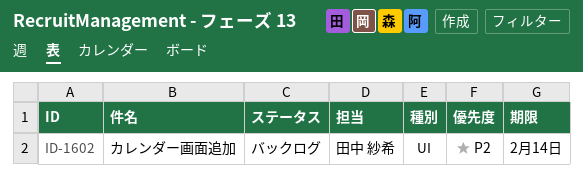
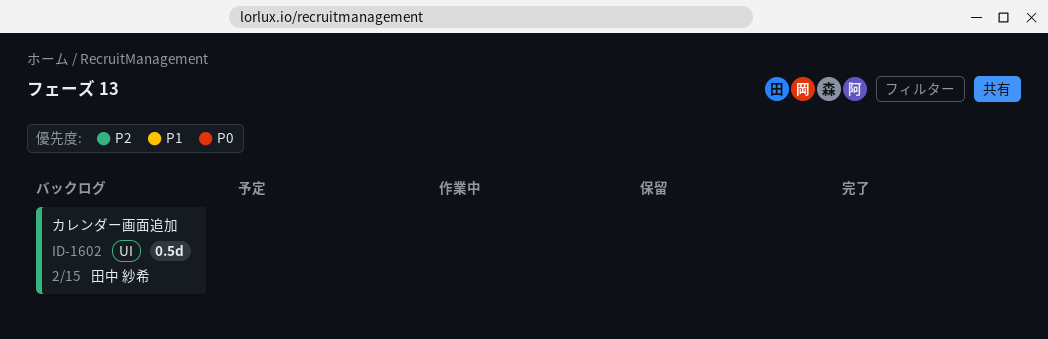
ID-1602, due: Feb 14 -> Feb 15

